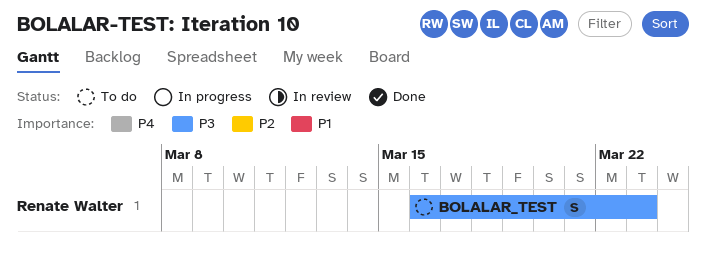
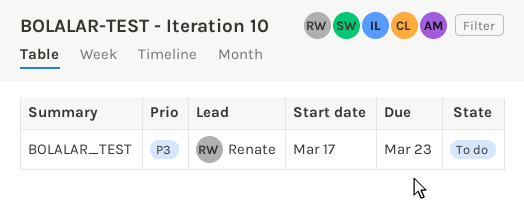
BOLALAR_TEST, start: Mar 16 -> Mar 17

